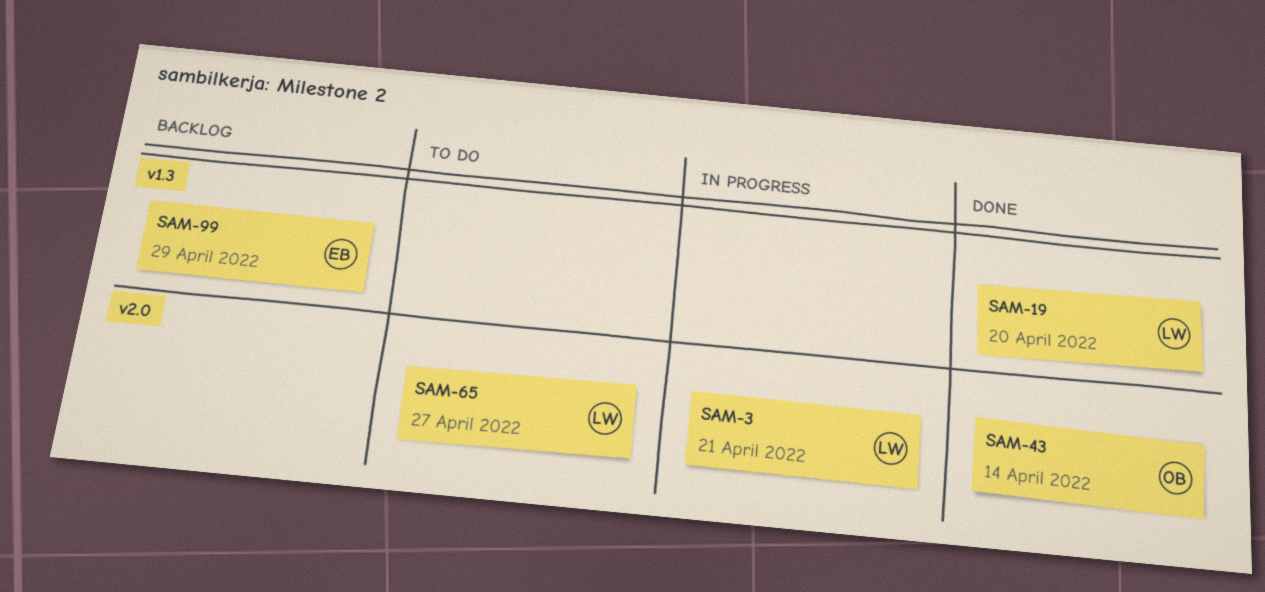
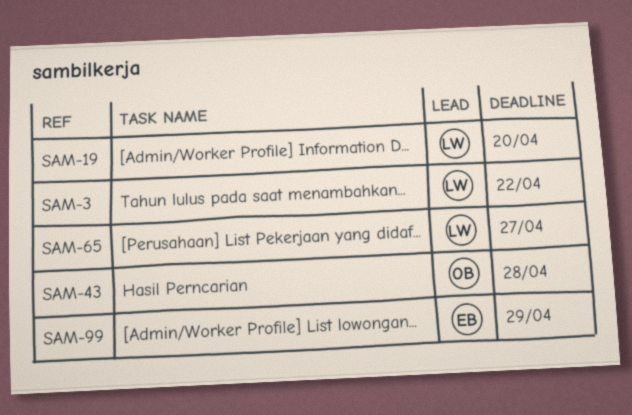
SAM-3, due: Apr 21 -> Apr 22
SAM-43, due: Apr 14 -> Apr 28

